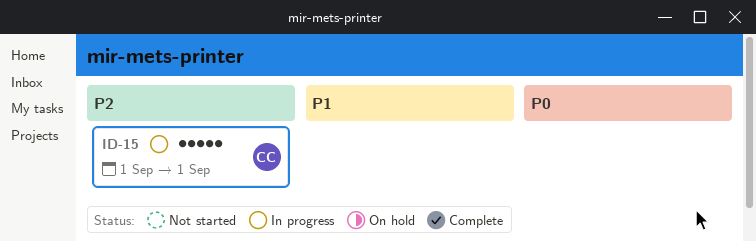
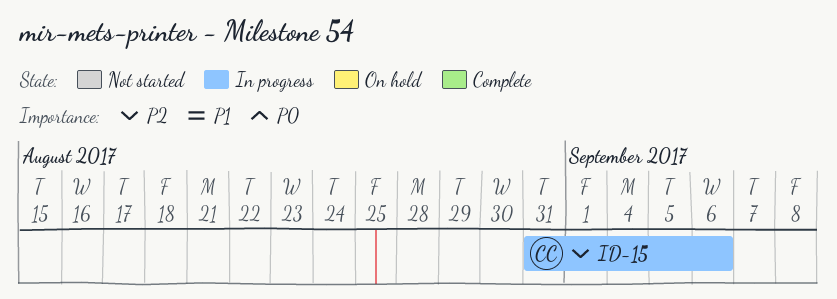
ID-15, start: Sep 1 -> Aug 31
ID-15, due: Sep 1 -> Sep 6

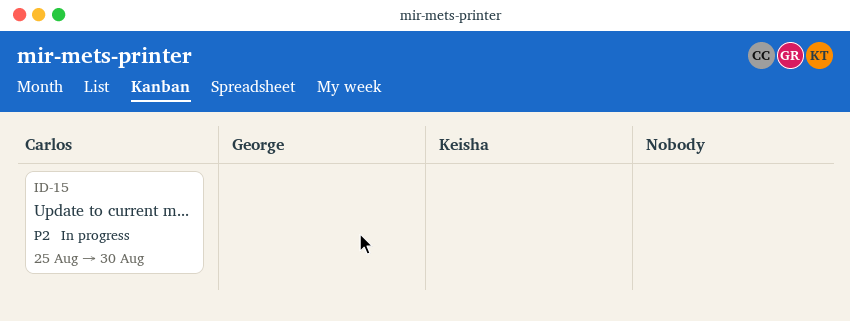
ID-15, start: Aug 31 -> Aug 25
ID-15, due: Sep 6 -> Aug 30

